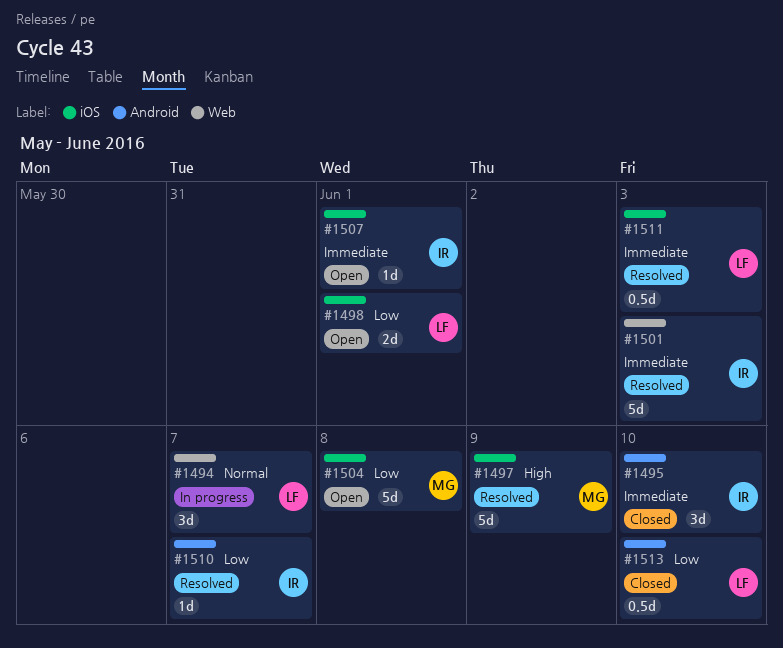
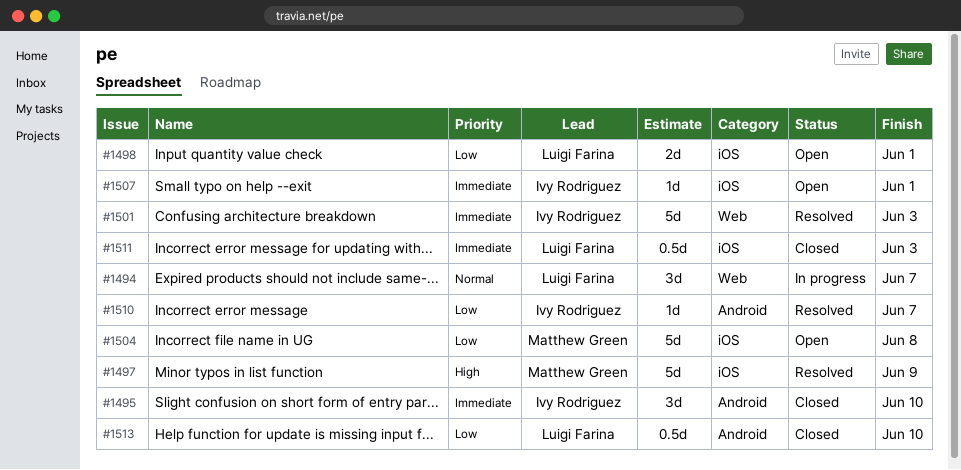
#1511, status: Resolved -> Closed

